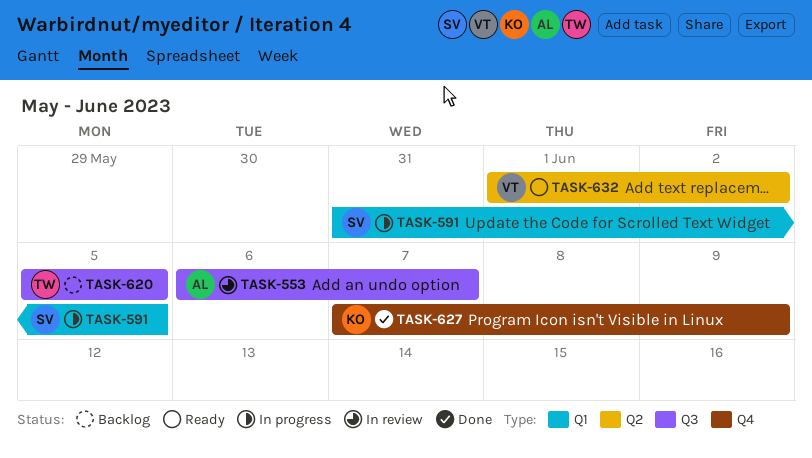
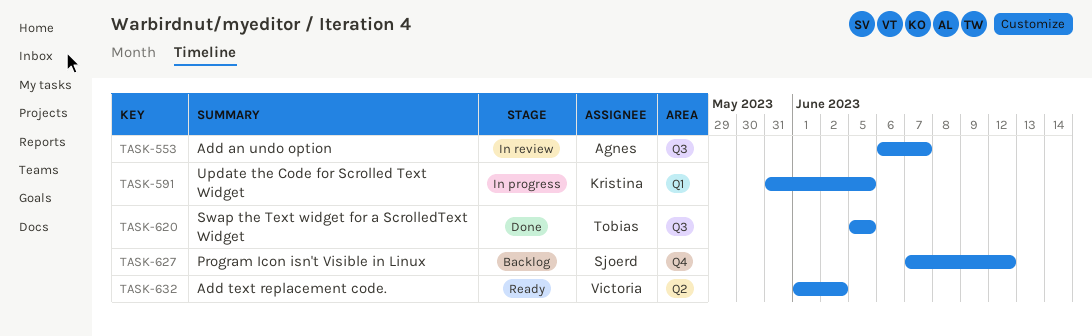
TASK-591, owner: Sjoerd -> Kristina
TASK-620, status: Backlog -> Done
TASK-627, status: Done -> Backlog
TASK-627, owner: Kristina -> Sjoerd
TASK-627, due: Jun 9 -> Jun 12

